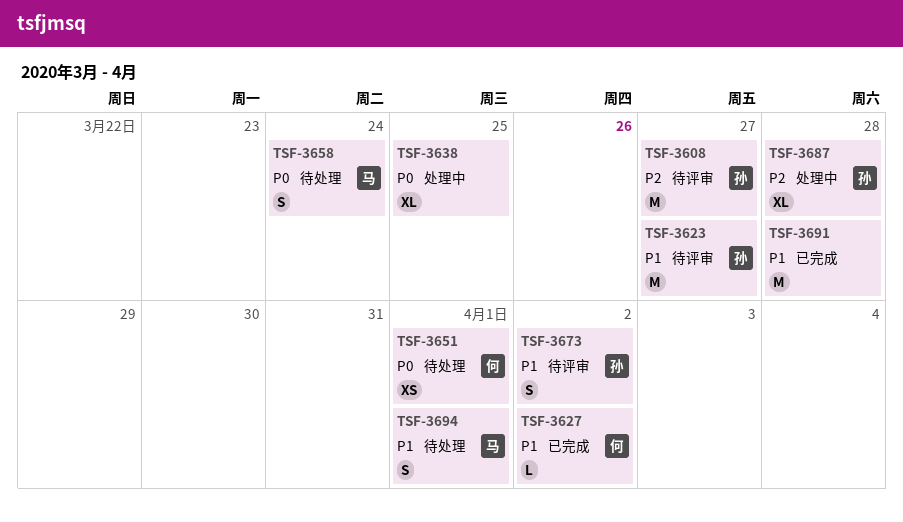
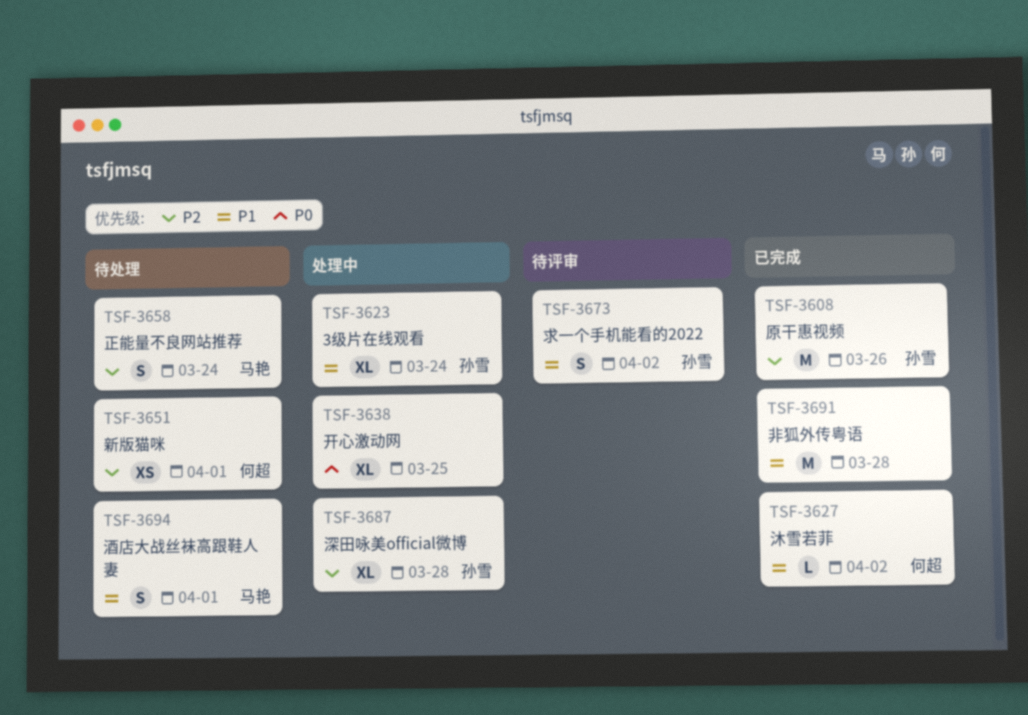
TSF-3608, status: 待评审 -> 已完成
TSF-3608, due: Mar 27 -> Mar 26
TSF-3623, status: 待评审 -> 处理中
TSF-3623, estimate: M -> XL
TSF-3623, due: Mar 27 -> Mar 24
TSF-3651, priority: P0 -> P2
TSF-3658, priority: P0 -> P2

